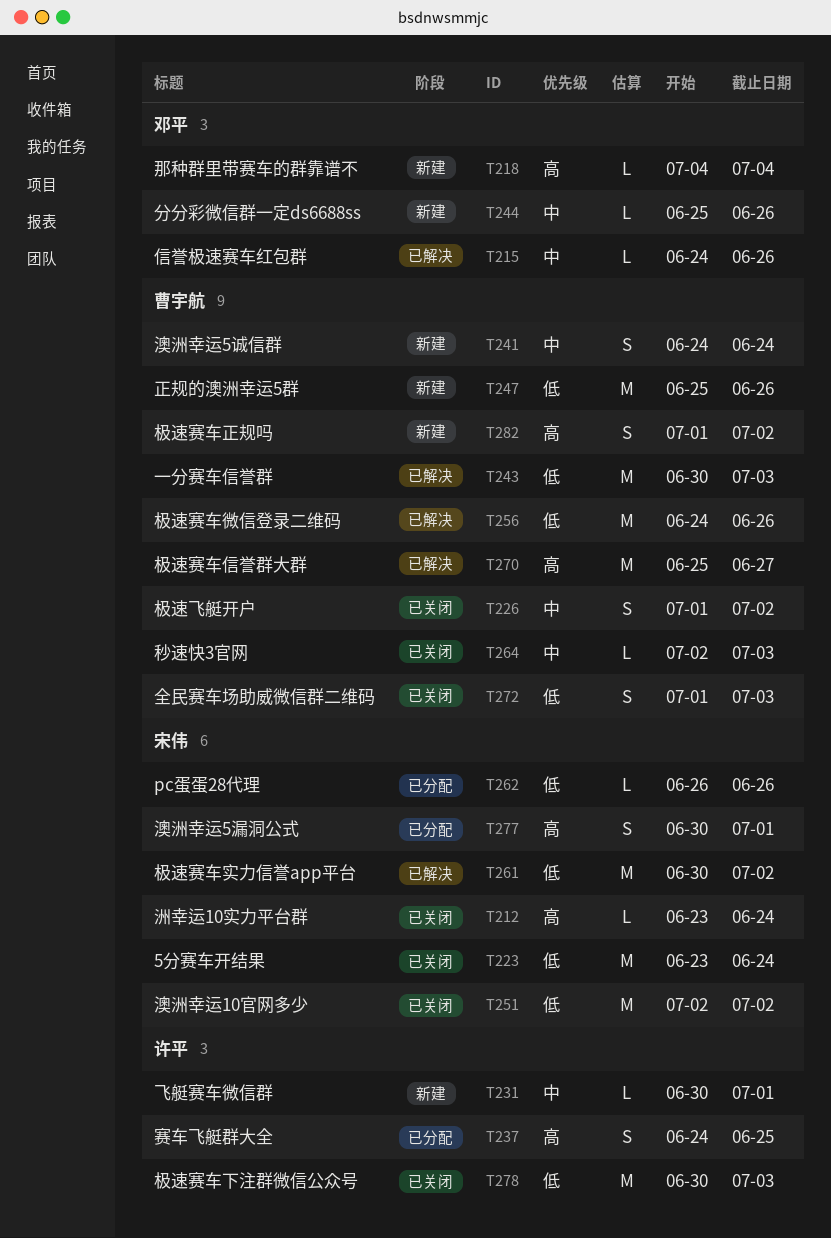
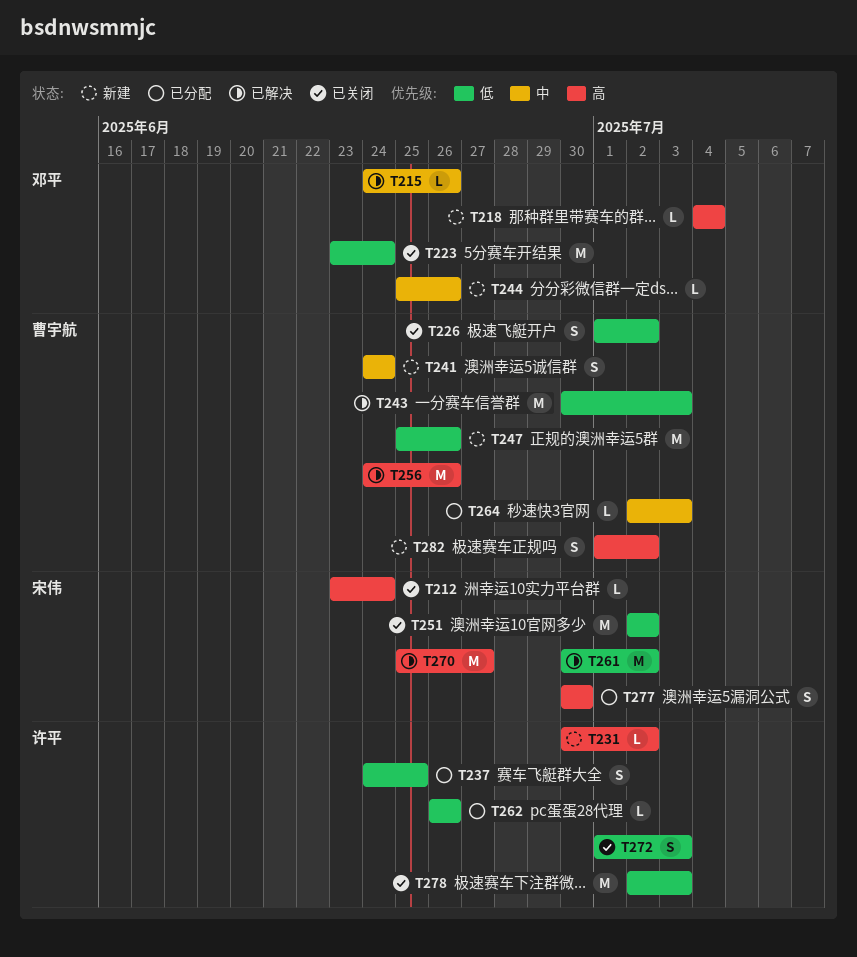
T223, owner: 宋伟 -> 邓平
T226, priority: 中 -> 低
T231, priority: 中 -> 高
T231, due: Jul 1 -> Jul 2
T237, priority: 高 -> 低
T256, priority: 低 -> 高
T262, owner: 宋伟 -> 许平
T264, status: 已关闭 -> 已分配
T270, owner: 曹宇航 -> 宋伟
T272, owner: 曹宇航 -> 许平
T277, due: Jul 1 -> Jun 30
T278, start: Jun 30 -> Jul 2

